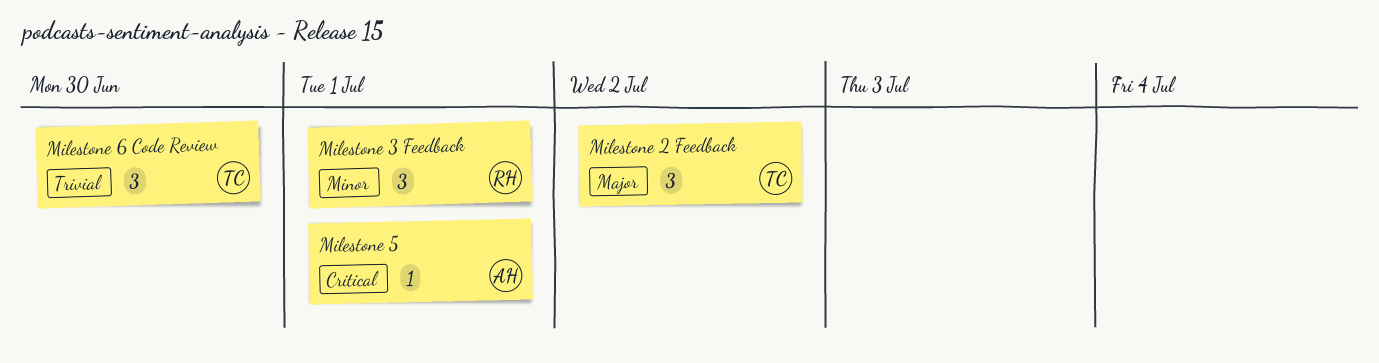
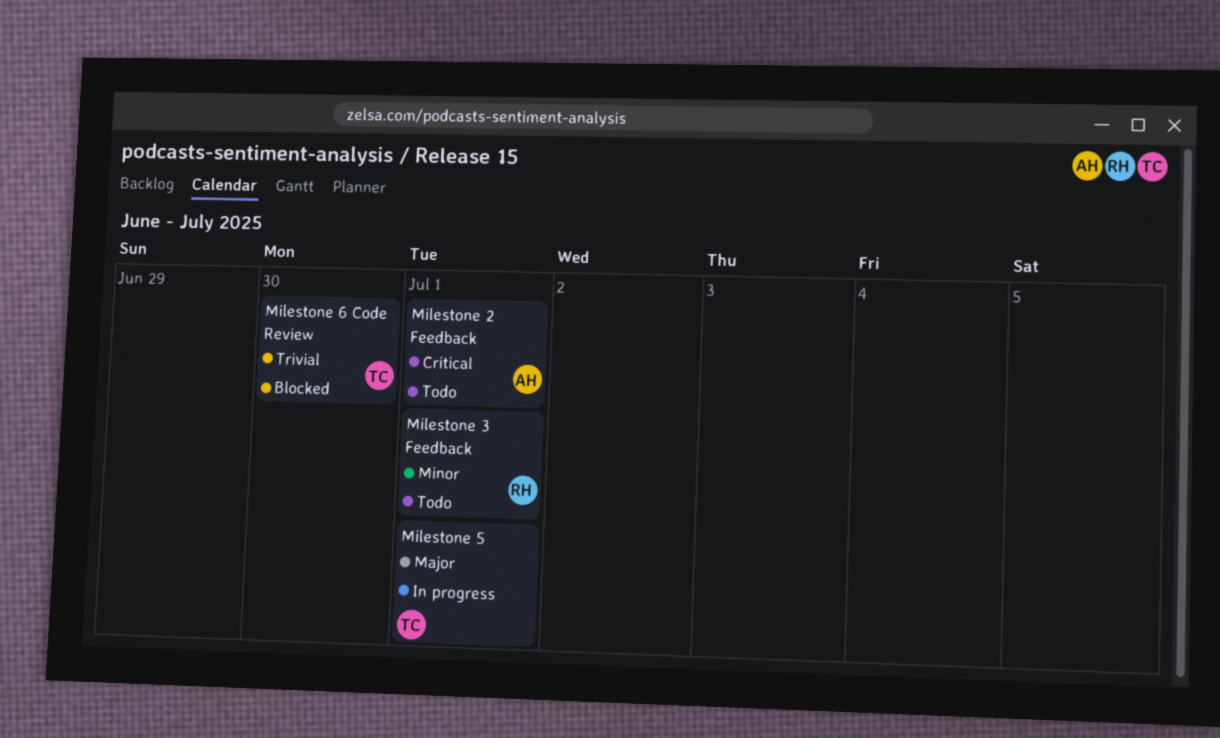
Milestone 2 Feedback, owner: TC -> AH
Milestone 2 Feedback, priority: Major -> Critical
Milestone 2 Feedback, due: Jul 2 -> Jul 1
Milestone 5, owner: AH -> TC
Milestone 5, priority: Critical -> Major

